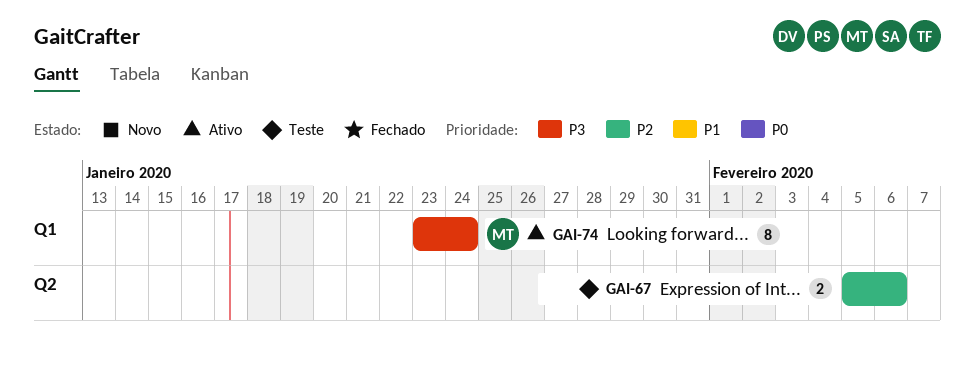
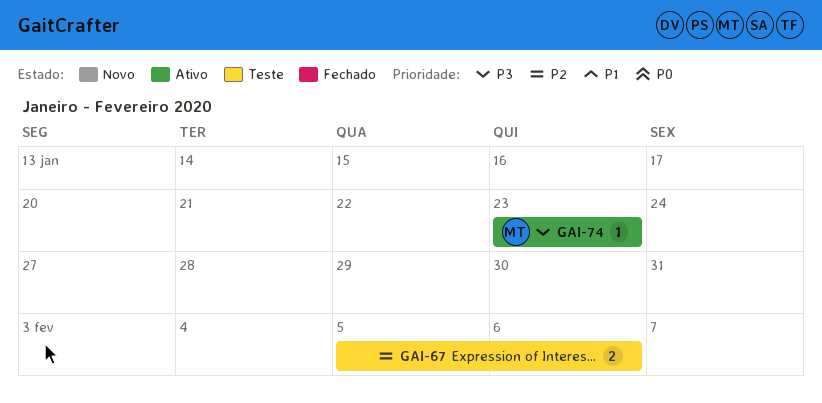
GAI-74, estimate: 8 -> 1
GAI-74, due: Jan 24 -> Jan 23

